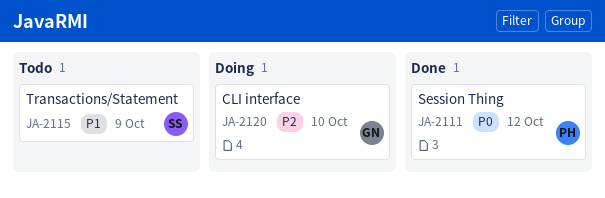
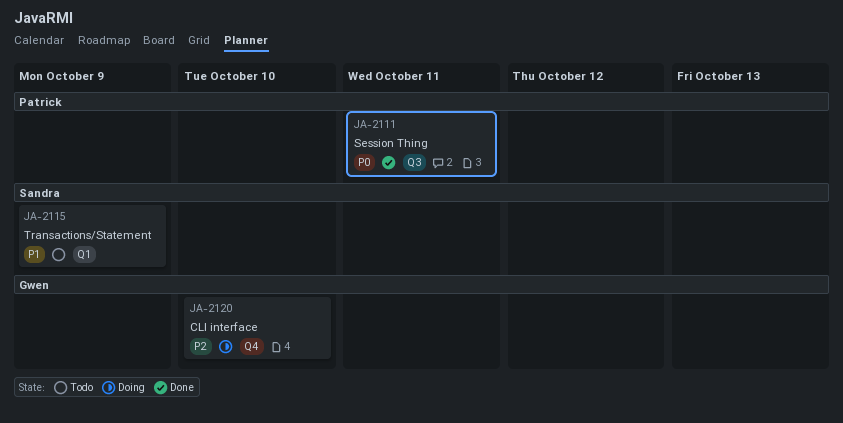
JA-2111, due: Oct 12 -> Oct 11

